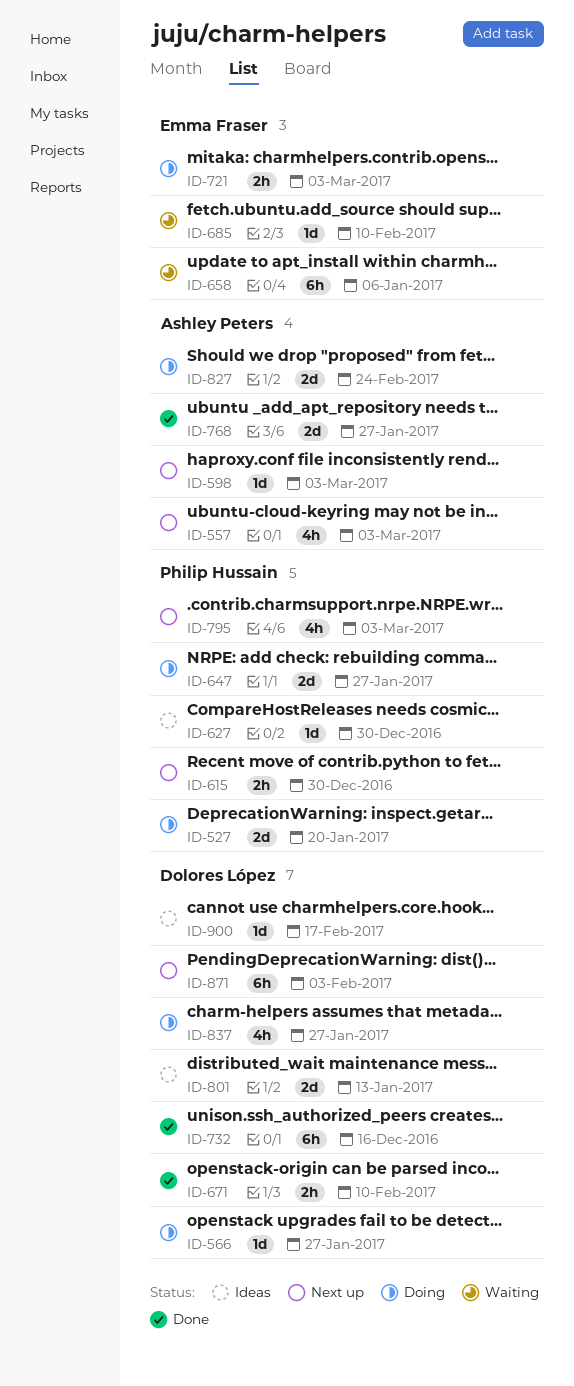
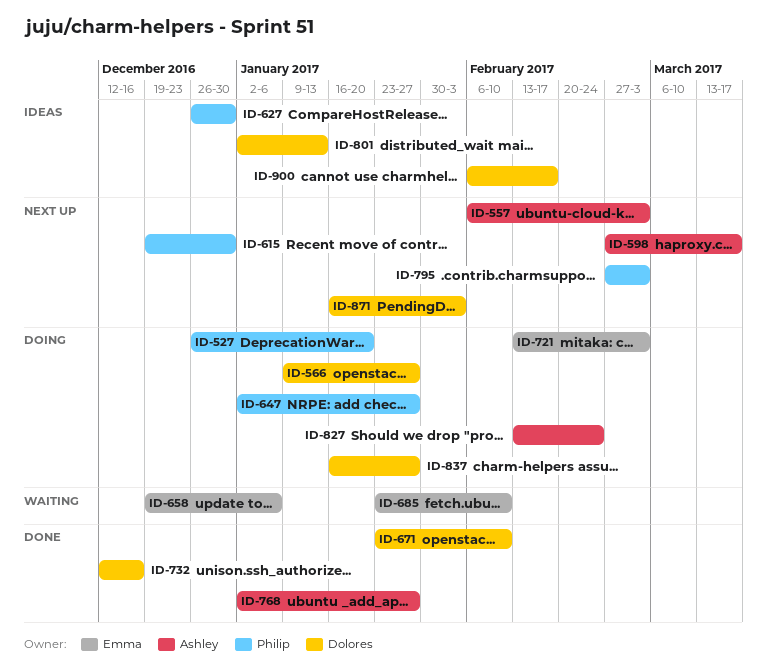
ID-598, due: Mar 3 -> Mar 17

